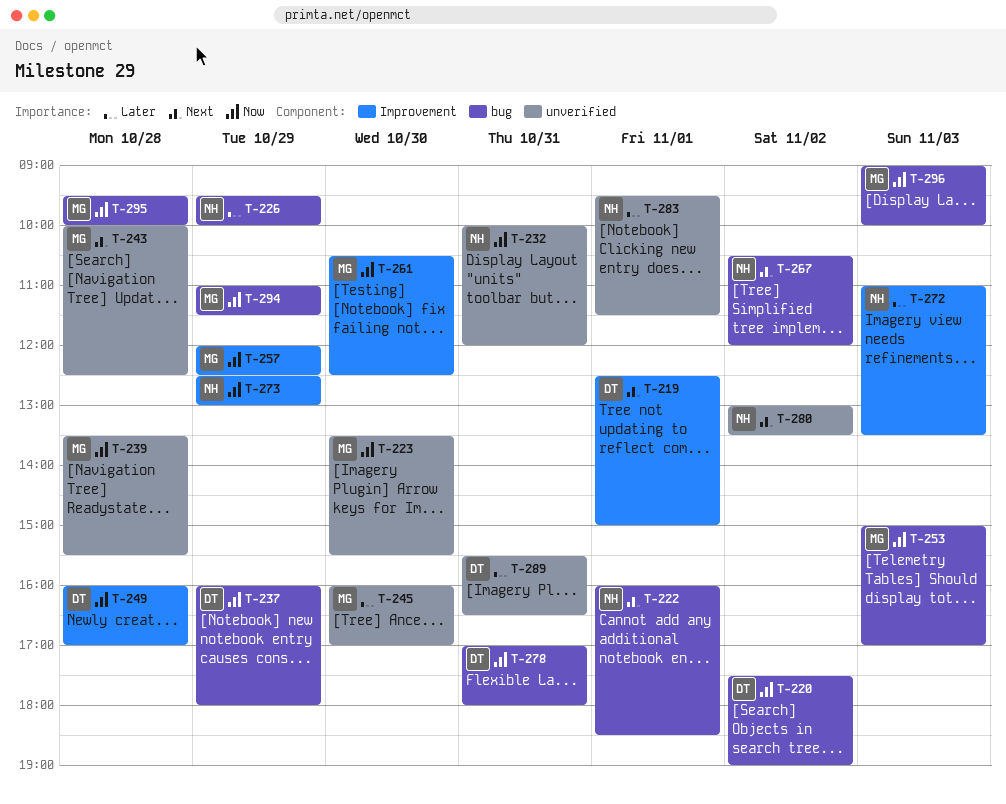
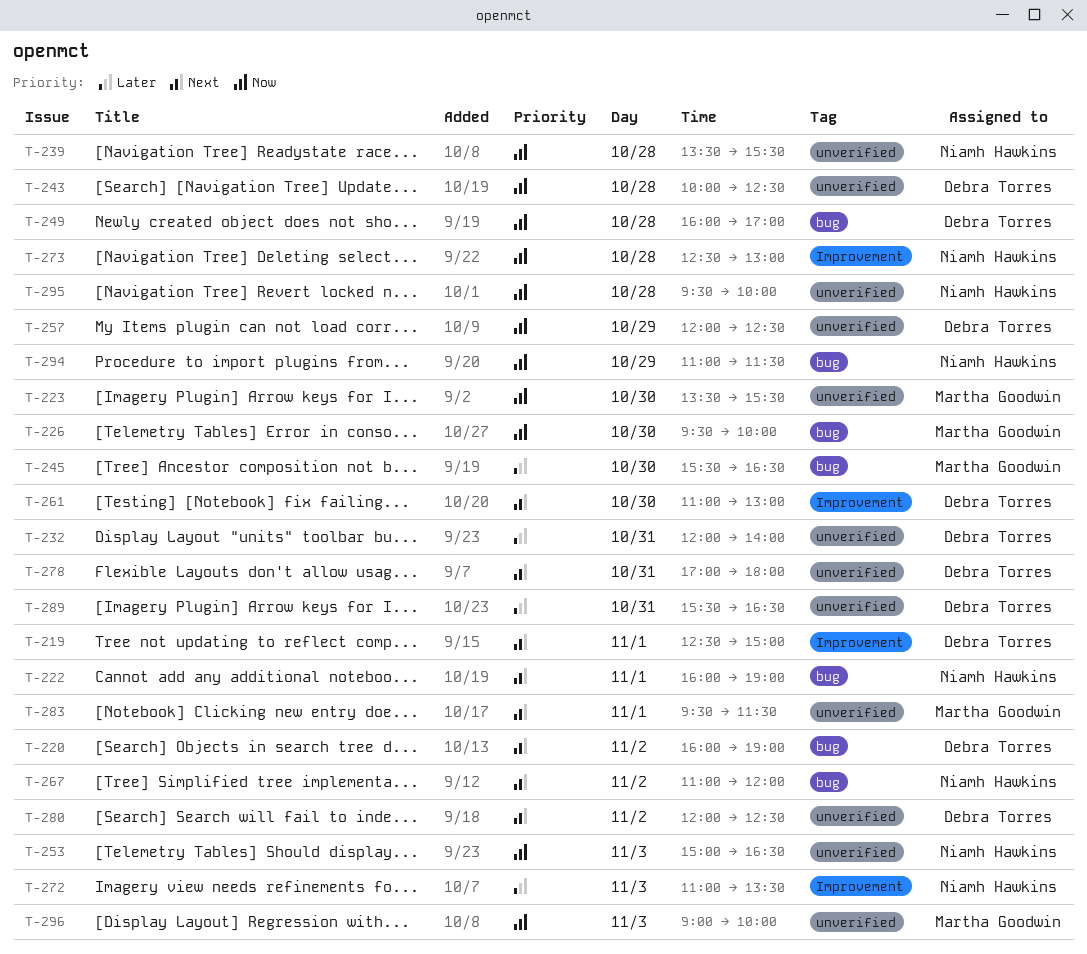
T-220, priority: Now -> Next
T-220, begins: 17:30 -> 16:00
T-222, ends: 18:30 -> 19:00
T-226, owner: Niamh Hawkins -> Martha Goodwin
T-226, priority: Later -> Now
T-226, day: Oct 29 -> Oct 30
T-232, owner: Niamh Hawkins -> Debra Torres
T-232, priority: Now -> Later
T-232, begins: 10:00 -> 12:00
T-232, ends: 12:00 -> 14:00
T-237: present -> none
T-239, owner: Martha Goodwin -> Niamh Hawkins
T-243, owner: Martha Goodwin -> Debra Torres
T-243, priority: Next -> Now
T-245, label: unverified -> bug
T-245, begins: 16:00 -> 15:30
T-245, ends: 17:00 -> 16:30
T-249, label: Improvement -> bug
T-253, owner: Martha Goodwin -> Niamh Hawkins
T-253, label: bug -> unverified
T-253, ends: 17:00 -> 16:30
T-257, owner: Martha Goodwin -> Debra Torres
T-257, label: Improvement -> unverified
T-261, owner: Martha Goodwin -> Debra Torres
T-261, priority: Now -> Next
T-261, begins: 10:30 -> 11:00
T-261, ends: 12:30 -> 13:00
T-267, begins: 10:30 -> 11:00
T-273, day: Oct 29 -> Oct 28
T-278, priority: Now -> Next
T-278, label: bug -> unverified
T-280, owner: Niamh Hawkins -> Debra Torres
T-280, begins: 13:00 -> 12:00
T-280, ends: 13:30 -> 12:30
T-283, owner: Niamh Hawkins -> Martha Goodwin
T-283, priority: Later -> Next
T-294, owner: Martha Goodwin -> Niamh Hawkins
T-295, owner: Martha Goodwin -> Niamh Hawkins
T-295, label: bug -> unverified
T-296, label: bug -> unverified

